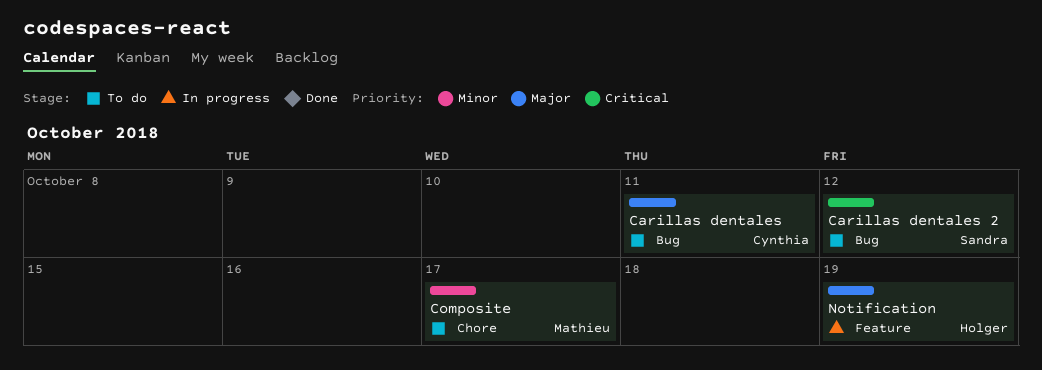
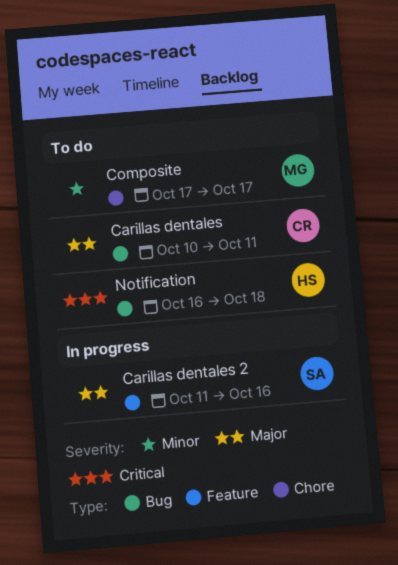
Carillas dentales 2, status: To do -> In progress
Carillas dentales 2, priority: Critical -> Major
Carillas dentales 2, label: Bug -> Feature
Carillas dentales 2, due: Oct 12 -> Oct 16
Notification, status: In progress -> To do
Notification, priority: Major -> Critical
Notification, label: Feature -> Bug
Notification, due: Oct 19 -> Oct 18

